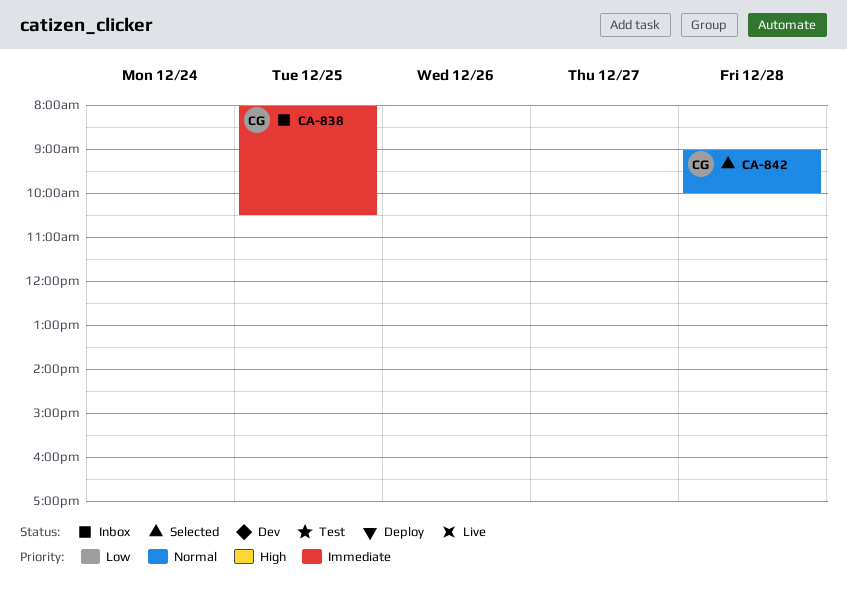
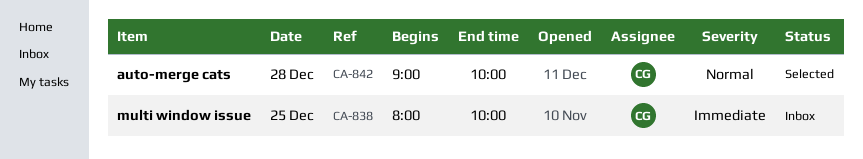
CA-838, ends: 10:30 -> 10:00

